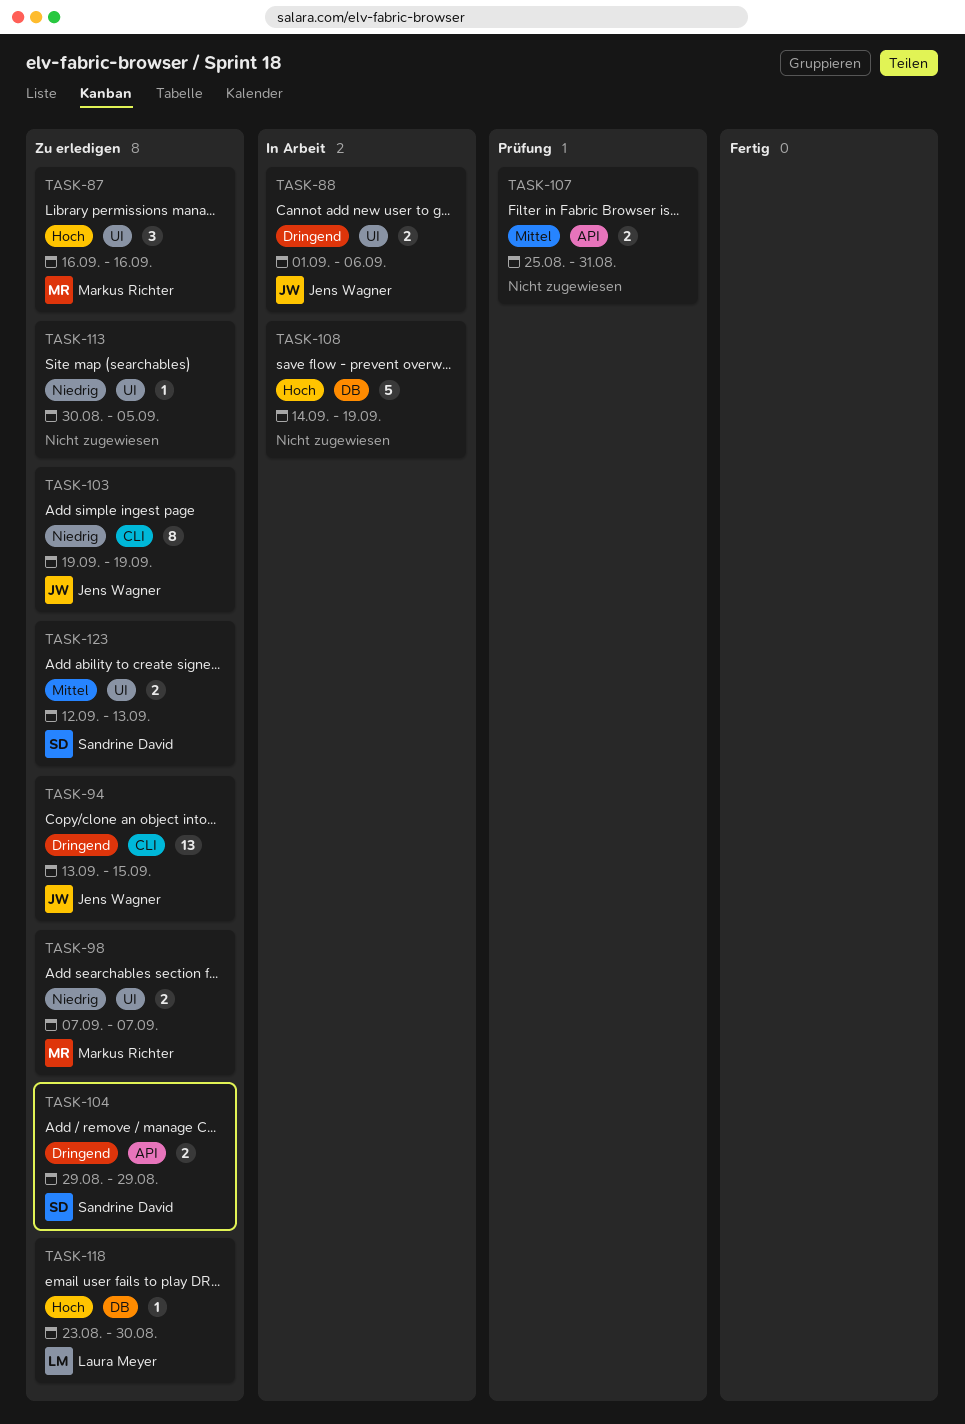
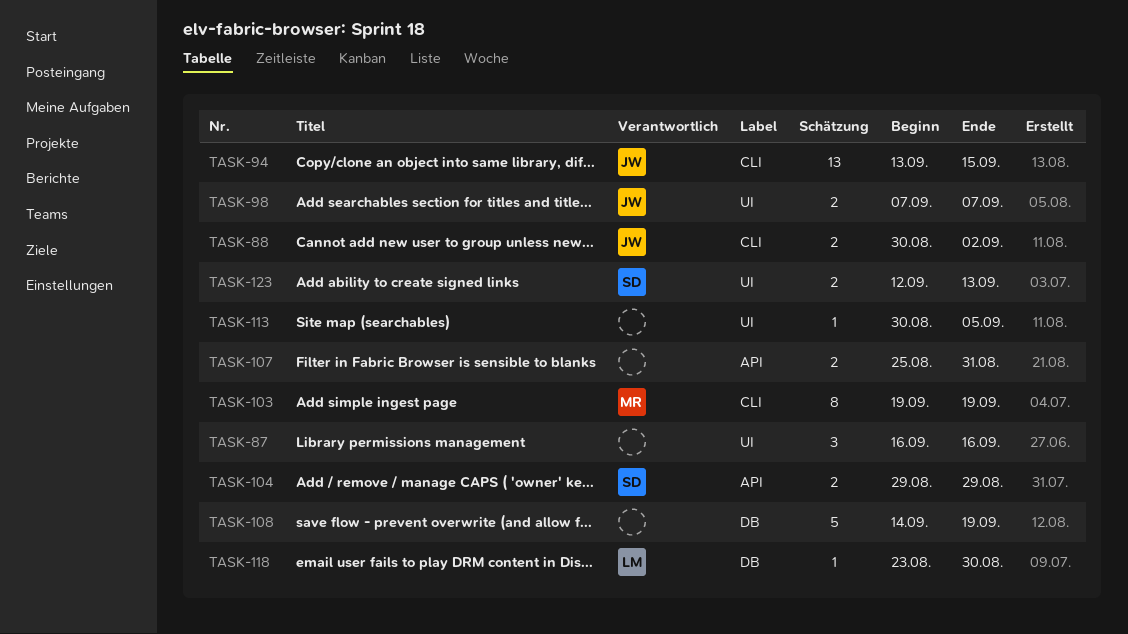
TASK-87, owner: Markus Richter -> none
TASK-88, label: UI -> CLI
TASK-88, start: Sep 1 -> Aug 30
TASK-88, due: Sep 6 -> Sep 2
TASK-98, owner: Markus Richter -> Jens Wagner
TASK-103, owner: Jens Wagner -> Markus Richter

